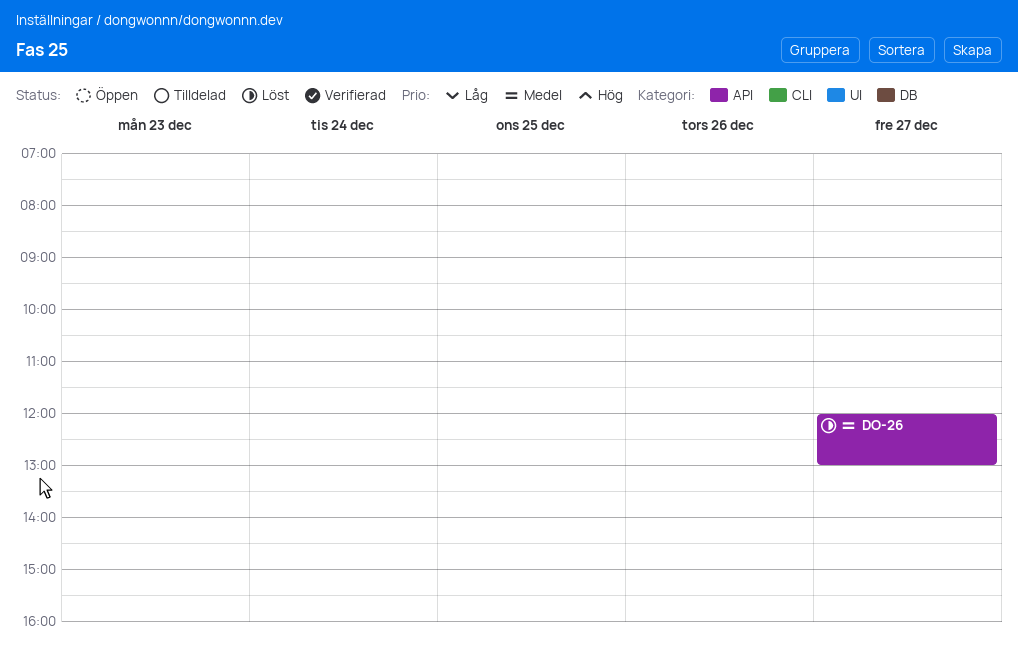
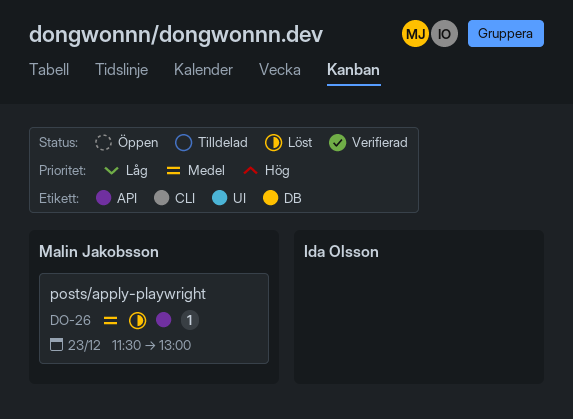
DO-26, day: Dec 27 -> Dec 23
DO-26, begins: 12:00 -> 11:30

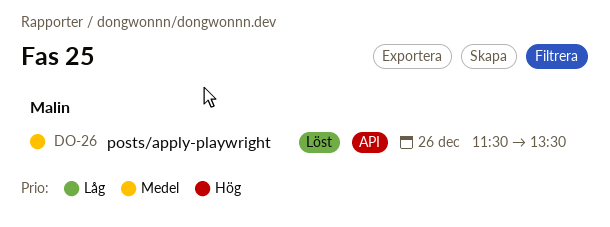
DO-26, day: Dec 23 -> Dec 26
DO-26, ends: 13:00 -> 13:30

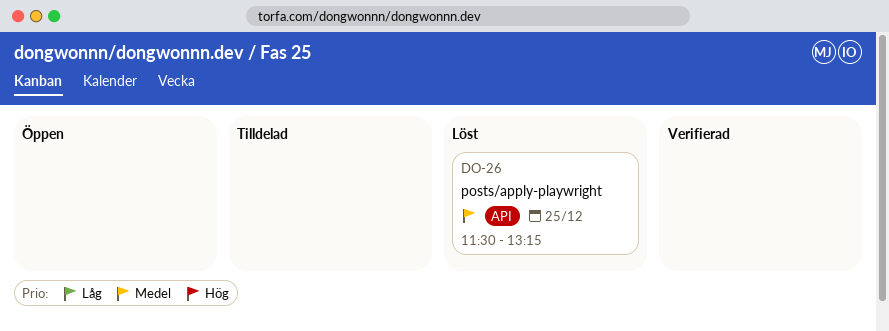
DO-26, day: Dec 26 -> Dec 25
DO-26, ends: 13:30 -> 13:15

